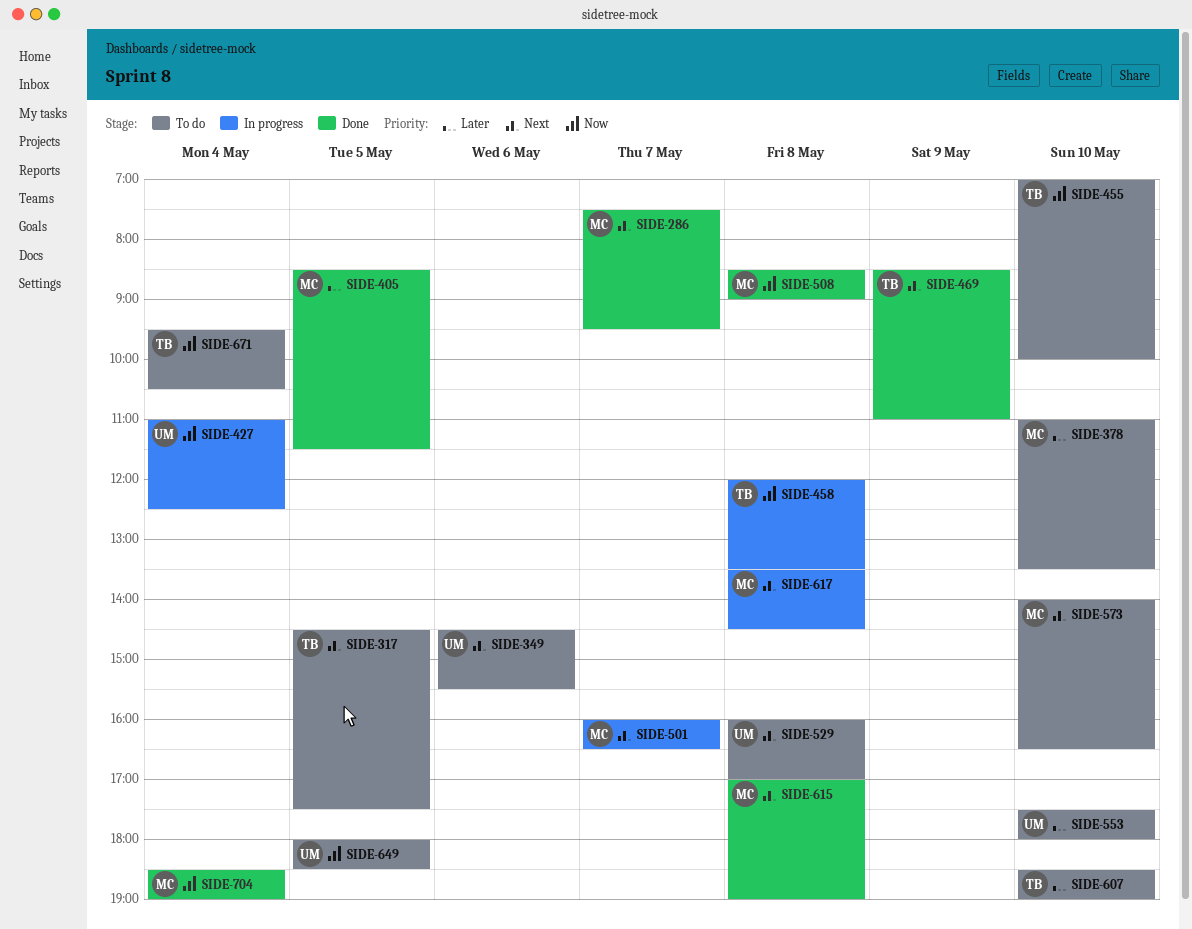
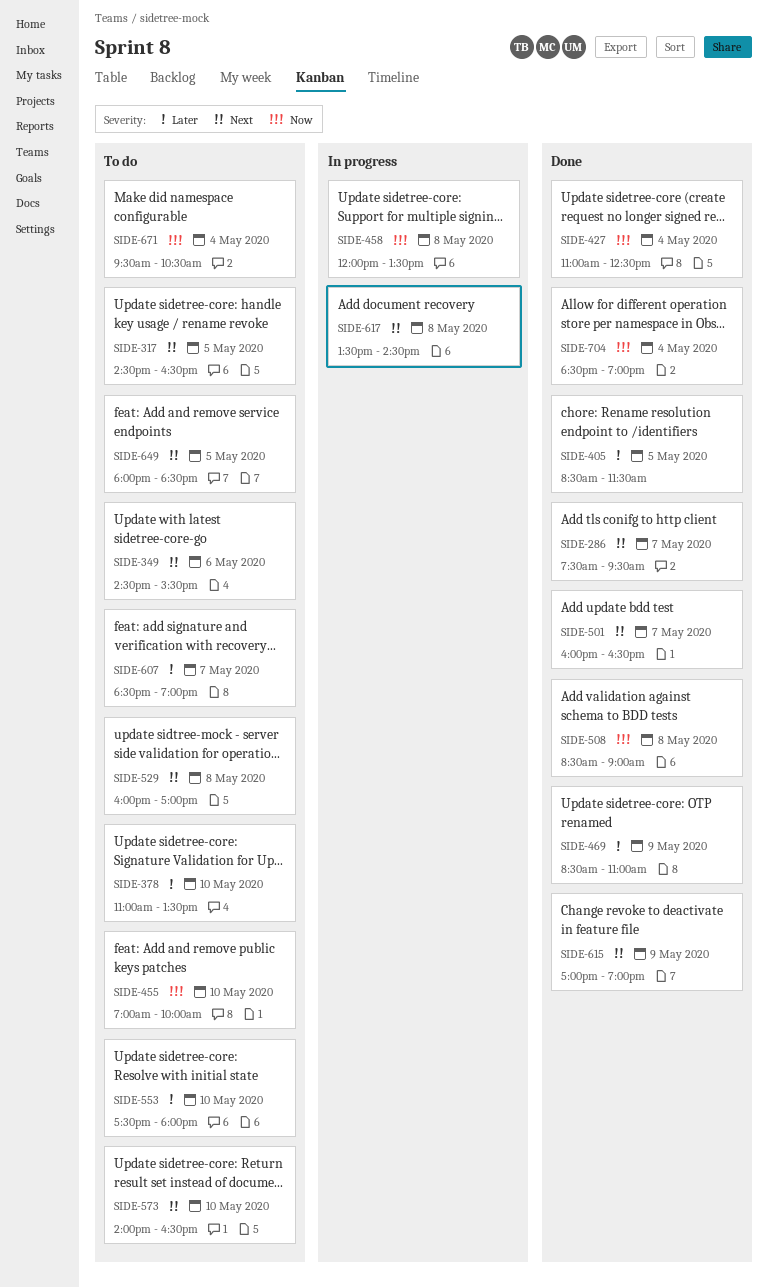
SIDE-317, ends: 17:30 -> 16:30
SIDE-427, status: In progress -> Done
SIDE-469, priority: Next -> Later
SIDE-501, status: In progress -> Done
SIDE-607, day: May 10 -> May 7
SIDE-615, day: May 8 -> May 9
SIDE-649, priority: Now -> Next

